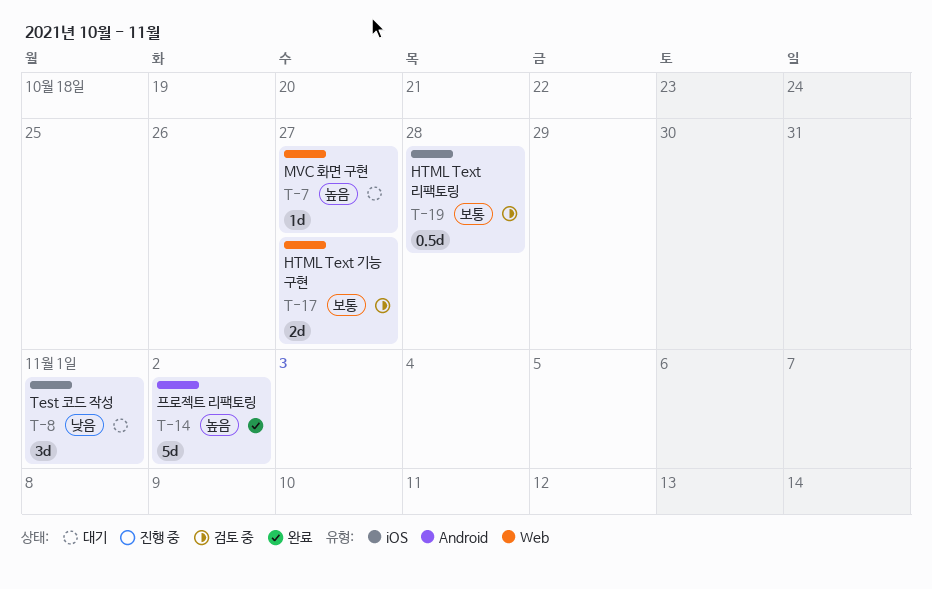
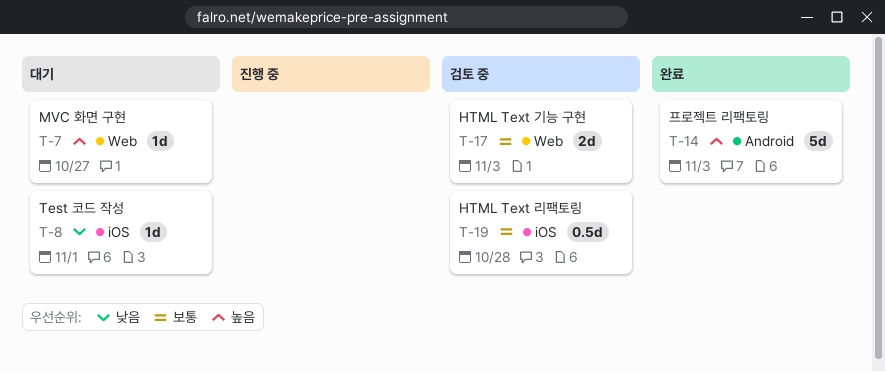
T-8, estimate: 3d -> 1d
T-14, due: Nov 2 -> Nov 3
T-17, due: Oct 27 -> Nov 3

